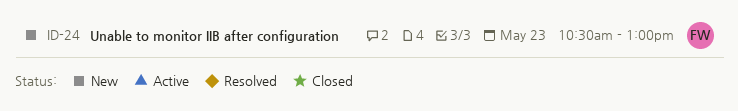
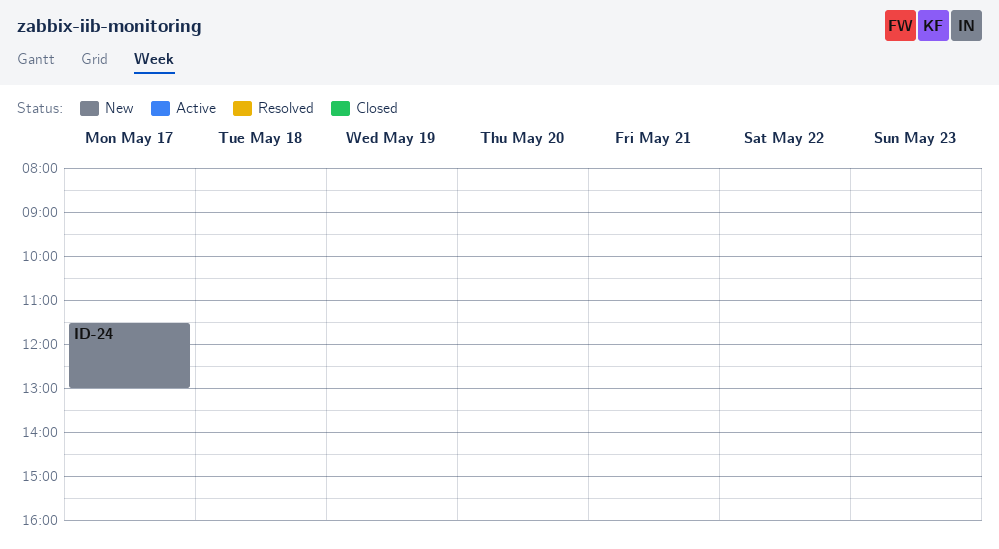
ID-24, day: May 23 -> May 17
ID-24, begins: 10:30 -> 11:30

